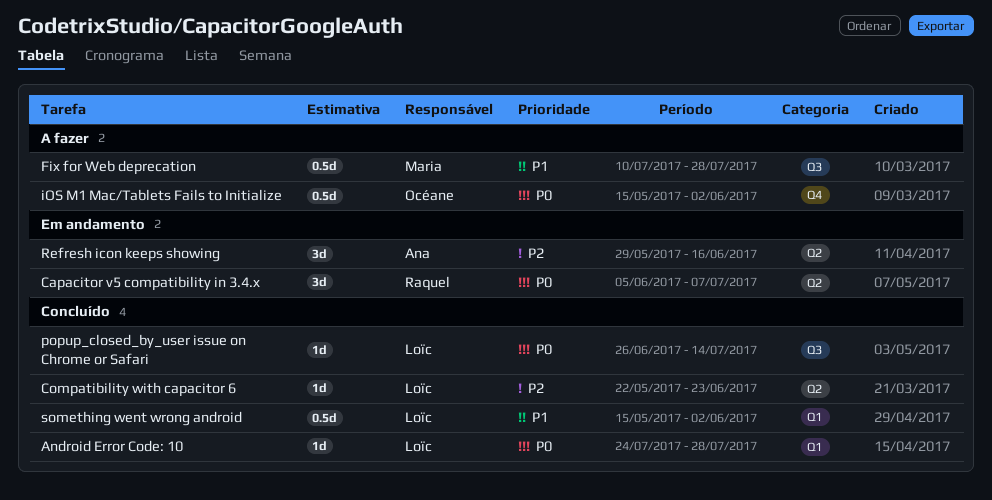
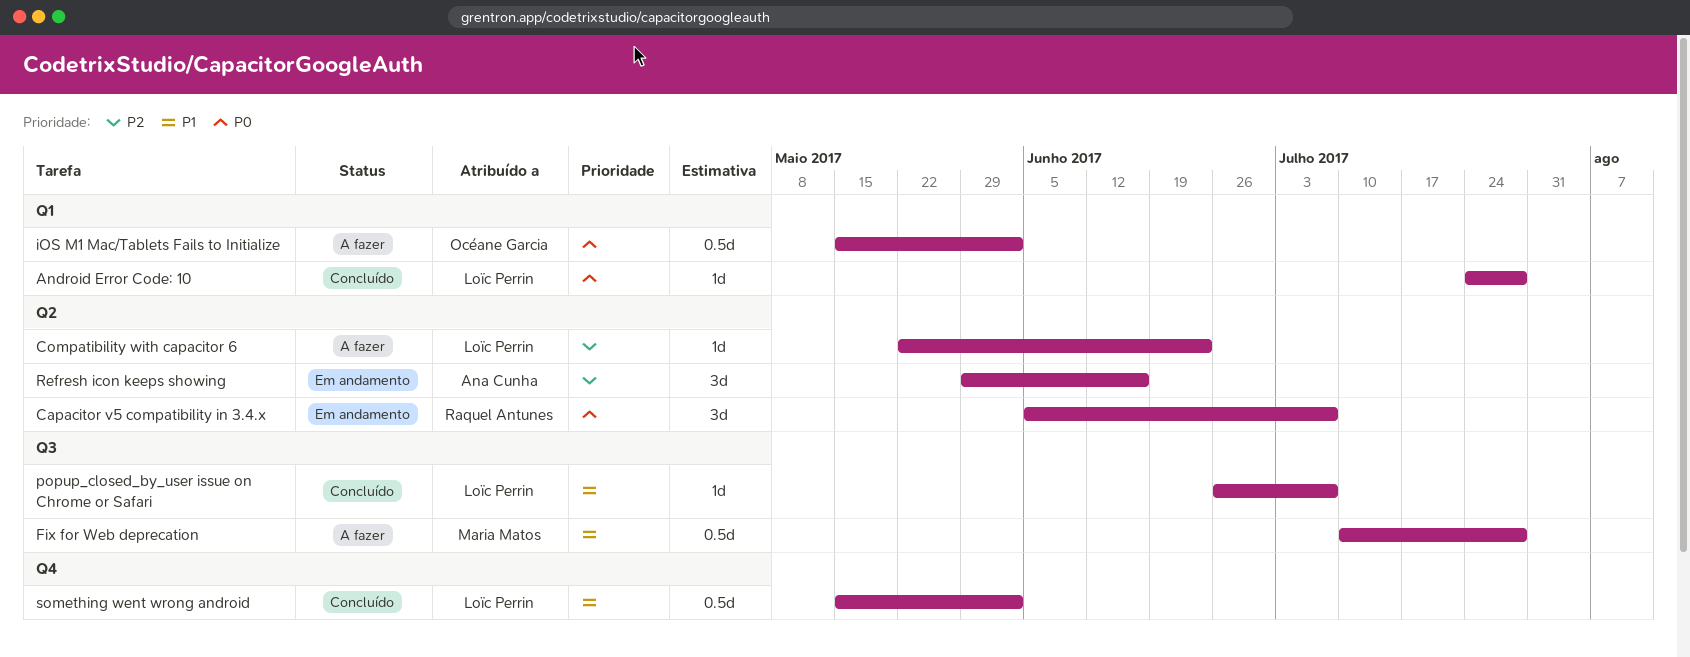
Compatibility with capacitor 6, status: Concluído -> A fazer
iOS M1 Mac/Tablets Fails to Initialize, label: Q4 -> Q1
popup_closed_by_user issue on Chrome or Safari, priority: P0 -> P1
popup_closed_by_user issue on Chrome or Safari, due: Jul 14 -> Jul 7
something went wrong android, label: Q1 -> Q4

